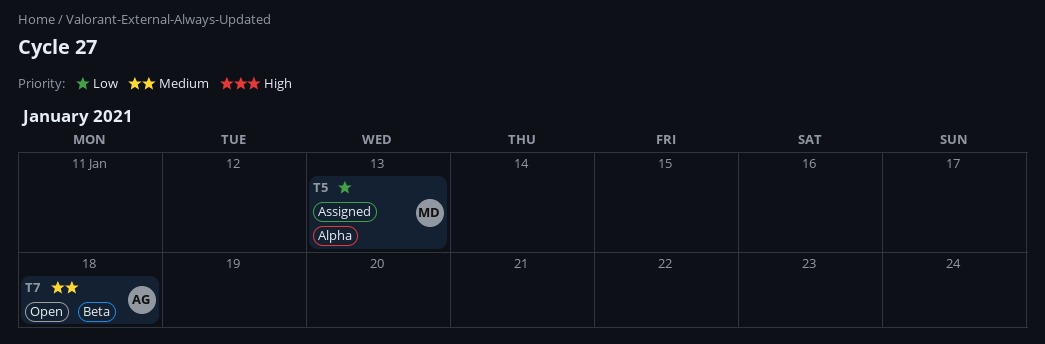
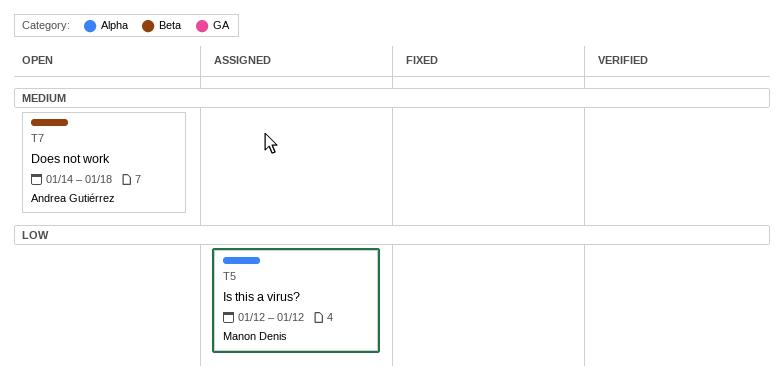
T5, due: Jan 13 -> Jan 12

